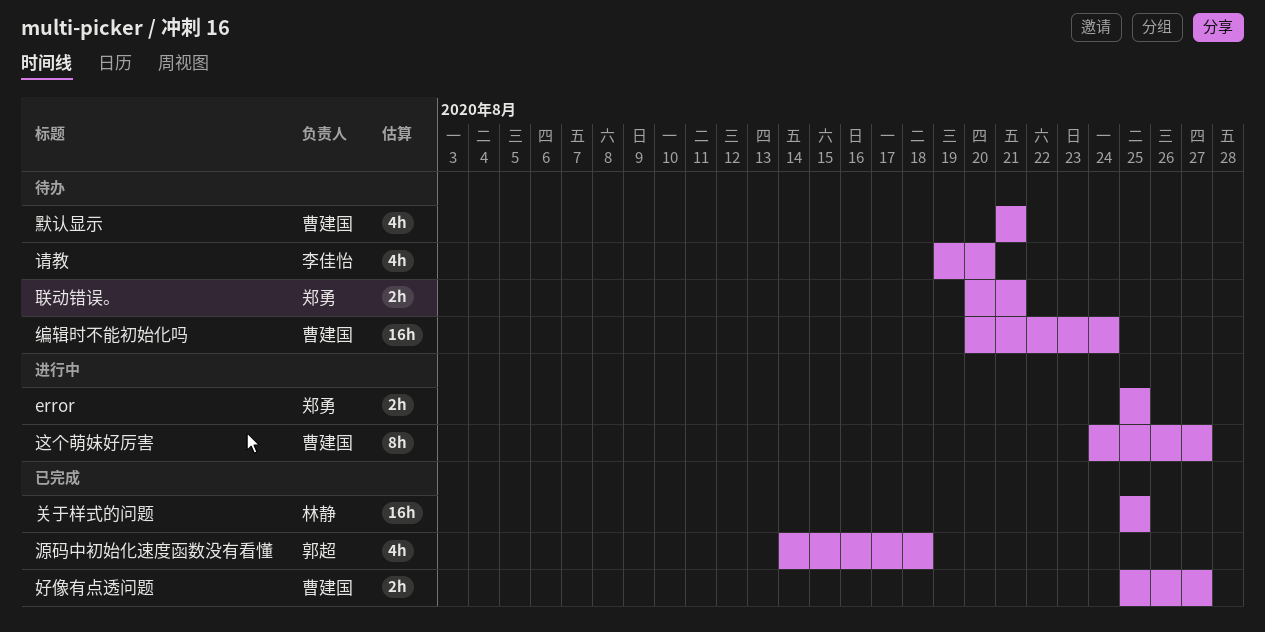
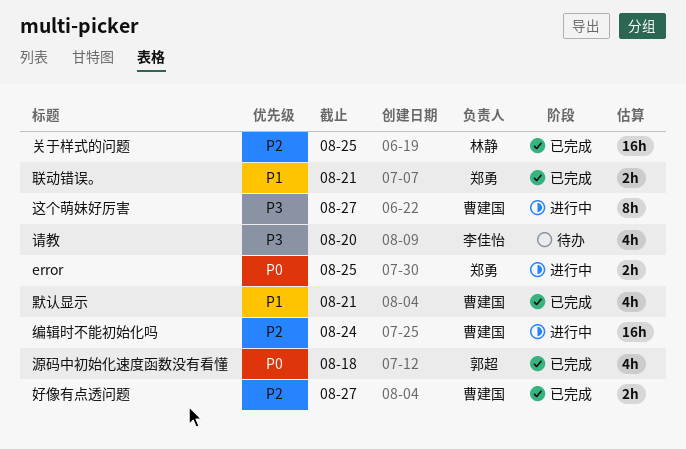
编辑时不能初始化吗, status: 待办 -> 进行中
联动错误。, status: 待办 -> 已完成
默认显示, status: 待办 -> 已完成

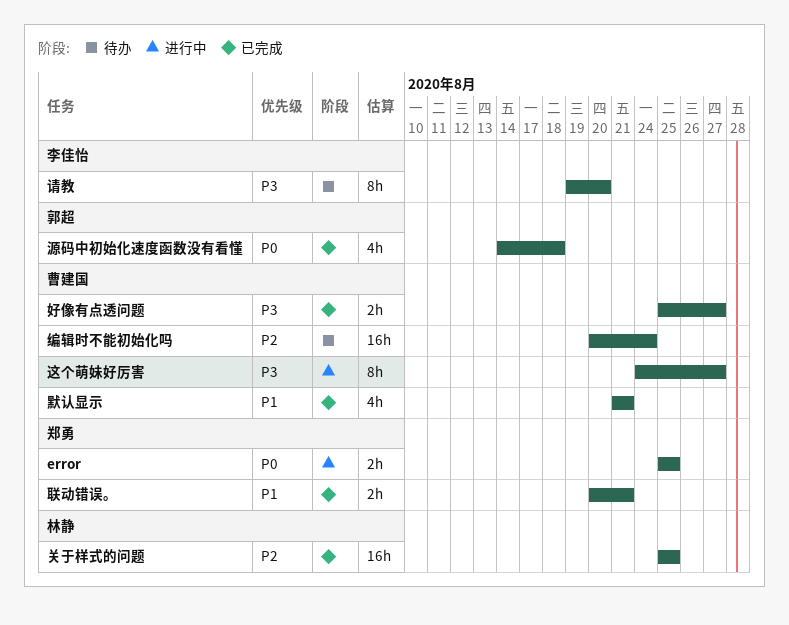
好像有点透问题, priority: P2 -> P3
编辑时不能初始化吗, status: 进行中 -> 待办
请教, estimate: 4h -> 8h

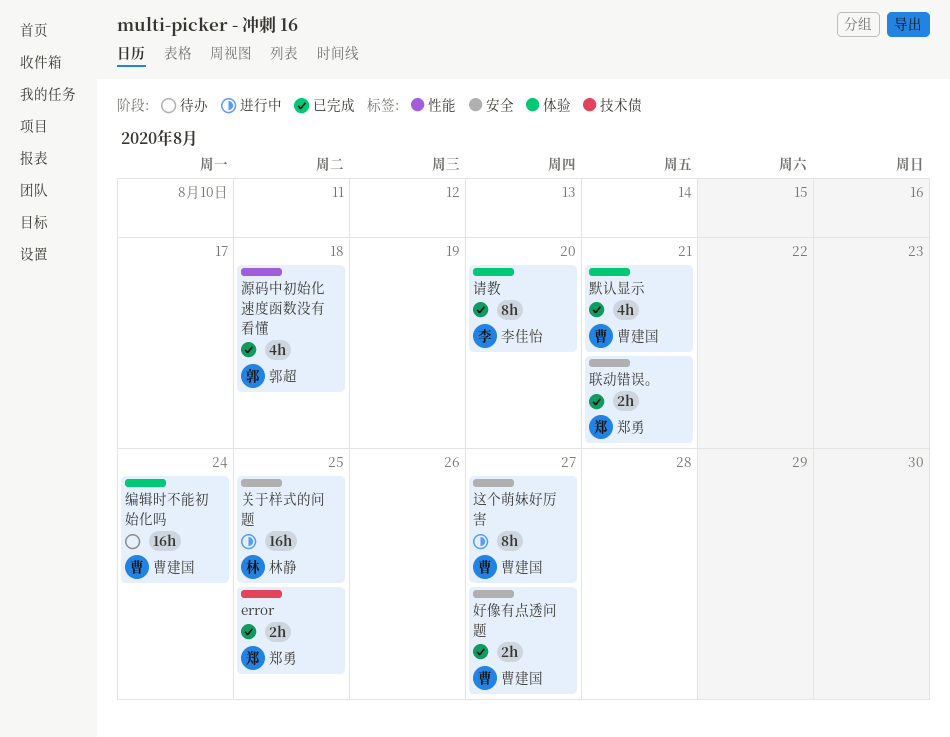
error, status: 进行中 -> 已完成
关于样式的问题, status: 已完成 -> 进行中
请教, status: 待办 -> 已完成

